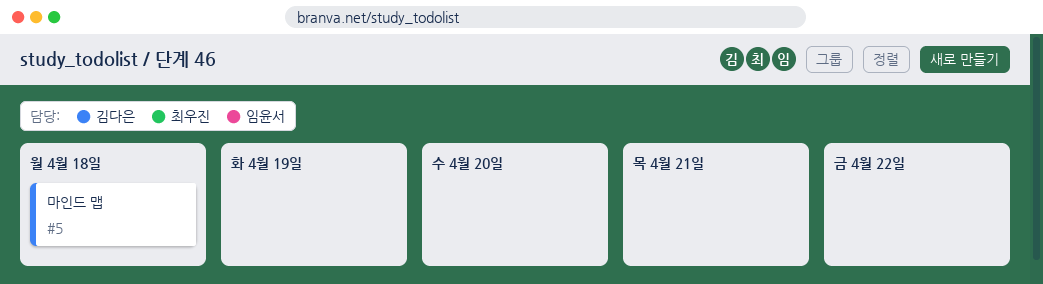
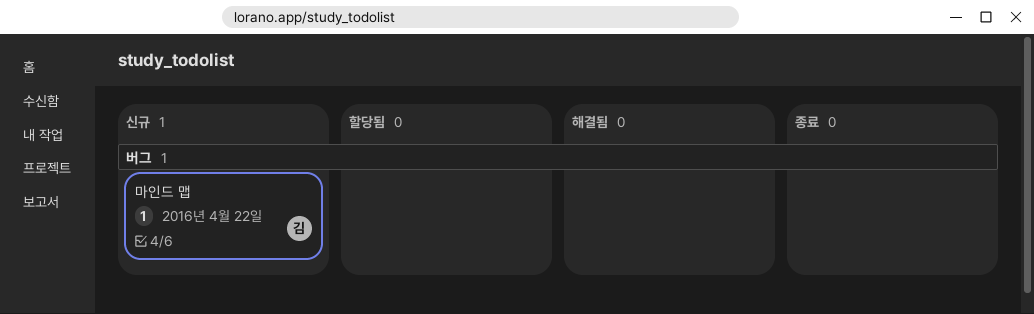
마인드 맵, due: Apr 18 -> Apr 22

